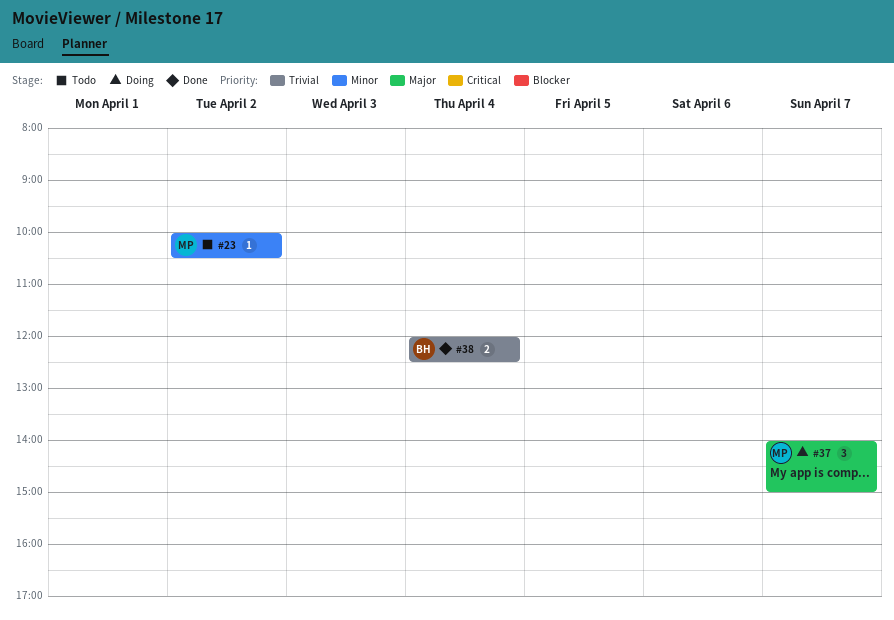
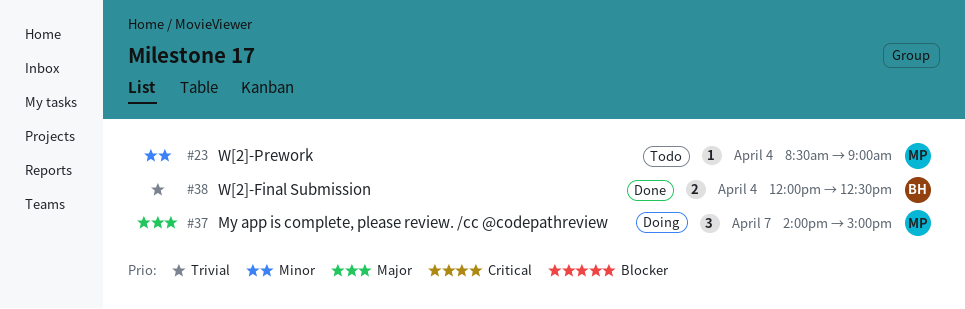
#23, day: Apr 2 -> Apr 4
#23, begins: 10:00 -> 08:30
#23, ends: 10:30 -> 09:00

